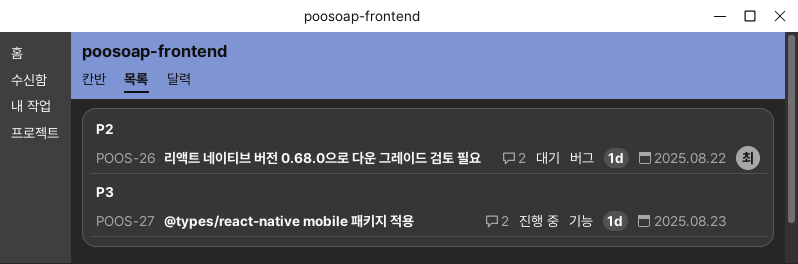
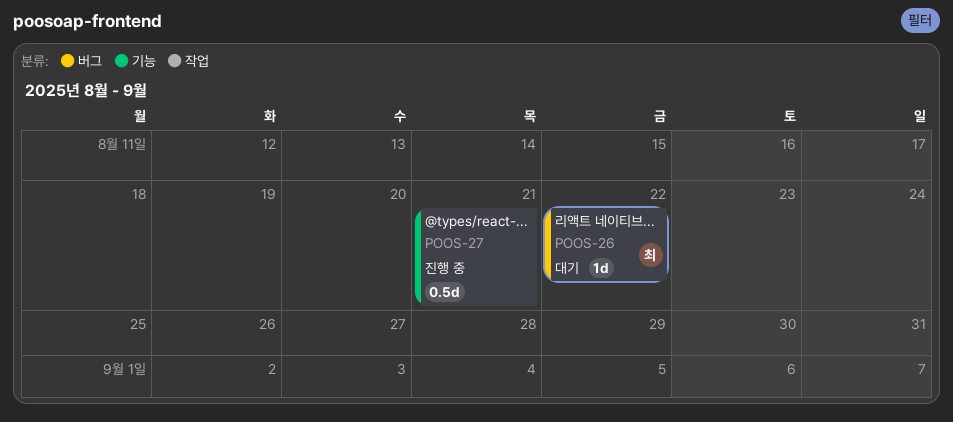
POOS-27, estimate: 1d -> 0.5d
POOS-27, due: Aug 23 -> Aug 21

